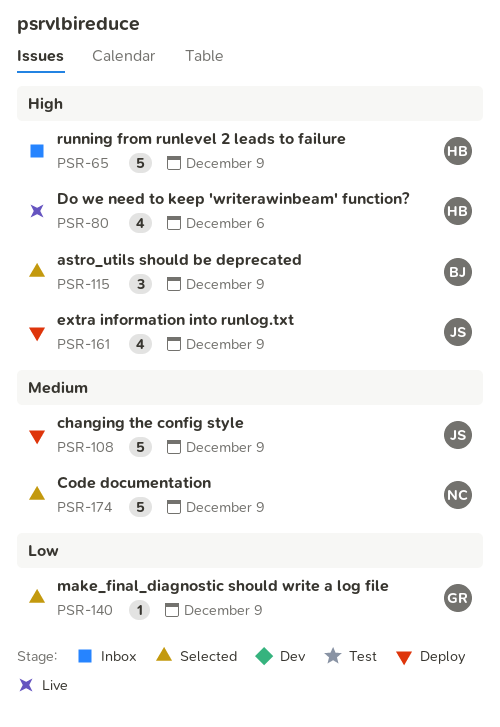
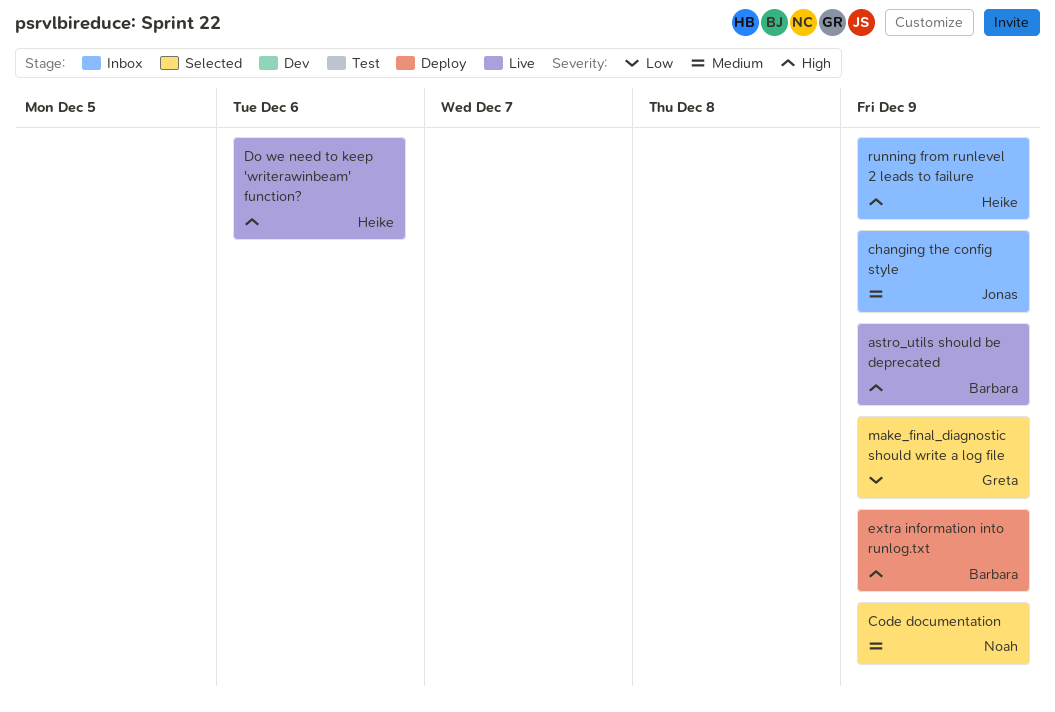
astro_utils should be deprecated, status: Selected -> Live
changing the config style, status: Deploy -> Inbox
extra information into runlog.txt, owner: Jonas -> Barbara

